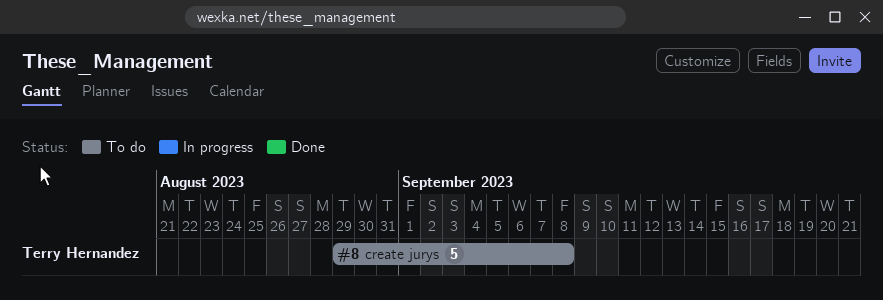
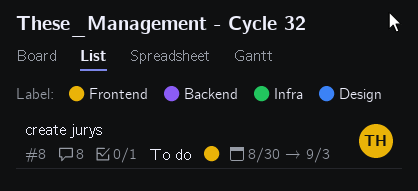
#8, start: Aug 29 -> Aug 30
#8, due: Sep 8 -> Sep 3

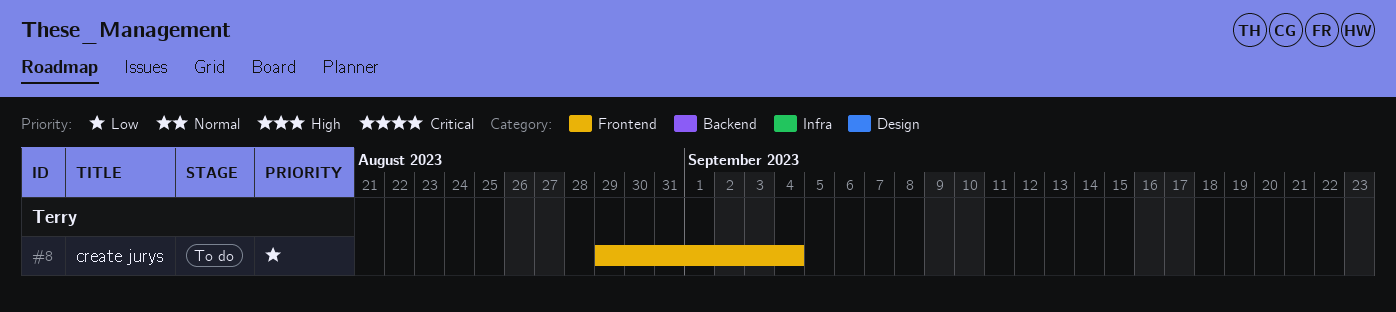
#8, start: Aug 30 -> Aug 29
#8, due: Sep 3 -> Sep 4

